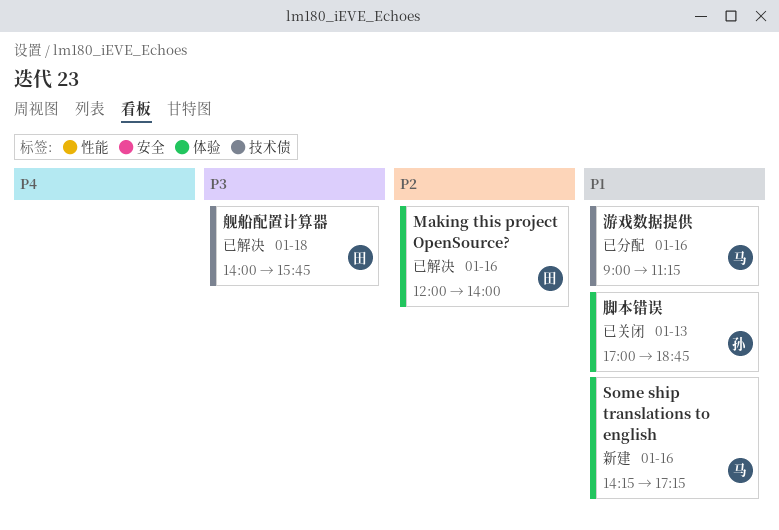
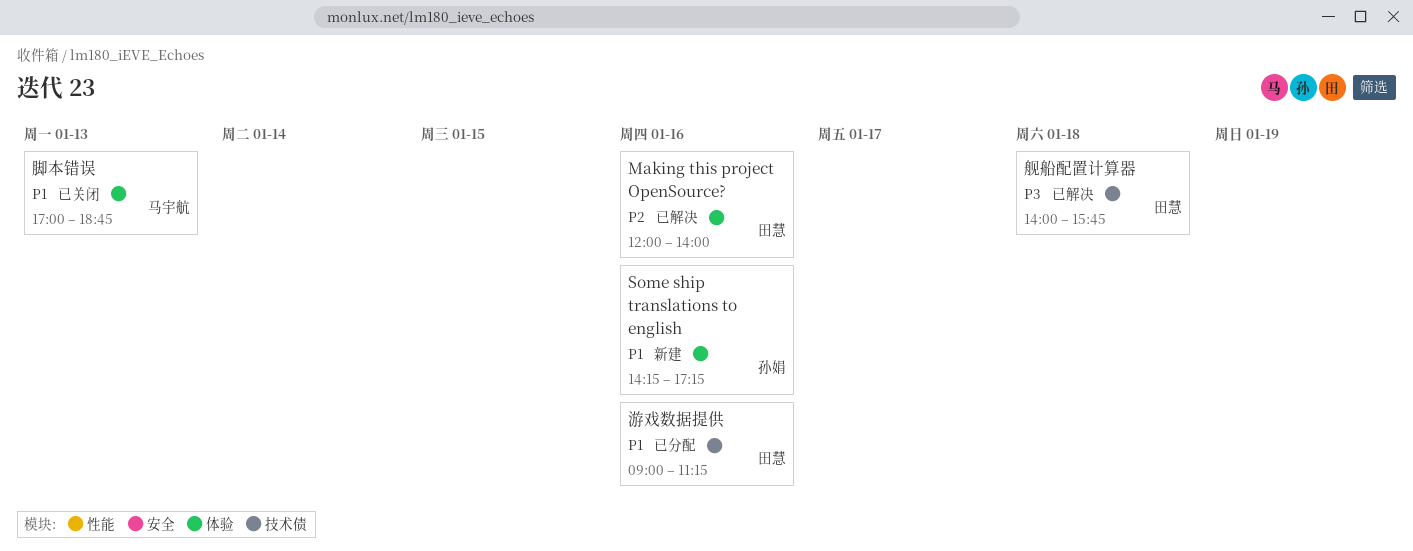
Some ship translations to english, owner: 马宇航 -> 孙娟
游戏数据提供, owner: 马宇航 -> 田慧
脚本错误, owner: 孙娟 -> 马宇航

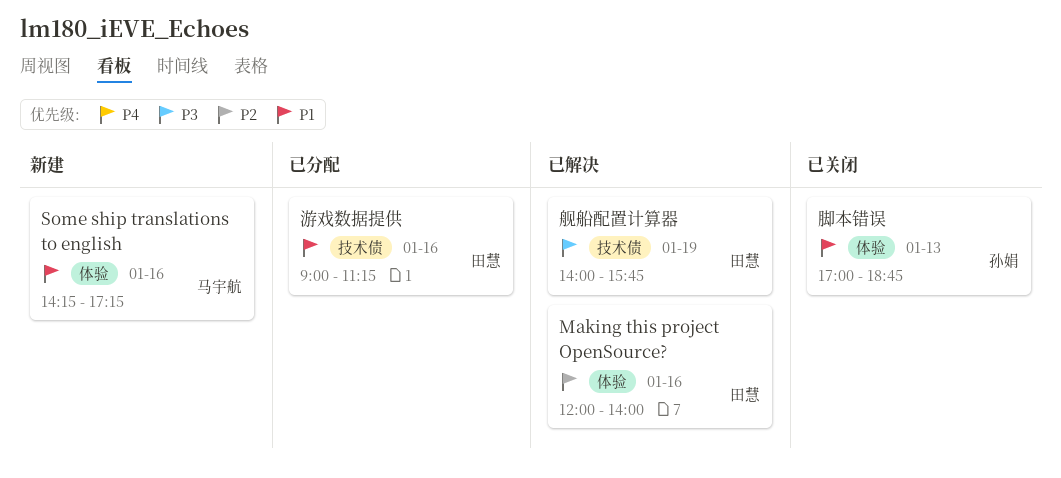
Some ship translations to english, owner: 孙娟 -> 马宇航
脚本错误, owner: 马宇航 -> 孙娟
舰船配置计算器, day: Jan 18 -> Jan 19

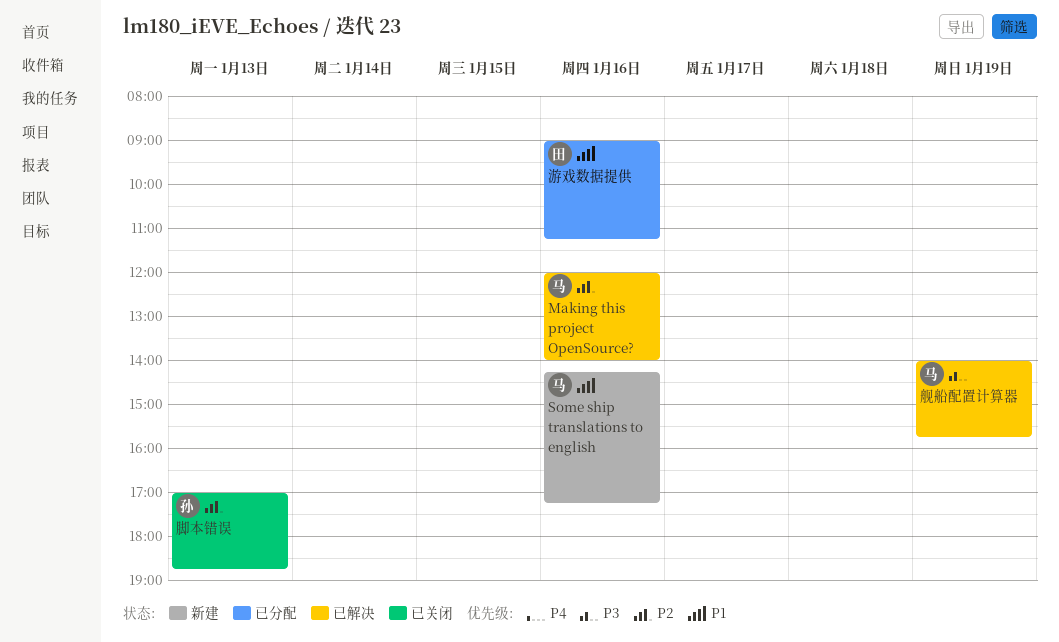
Making this project OpenSource?, owner: 田慧 -> 马宇航
脚本错误, priority: P1 -> P2
舰船配置计算器, owner: 田慧 -> 马宇航

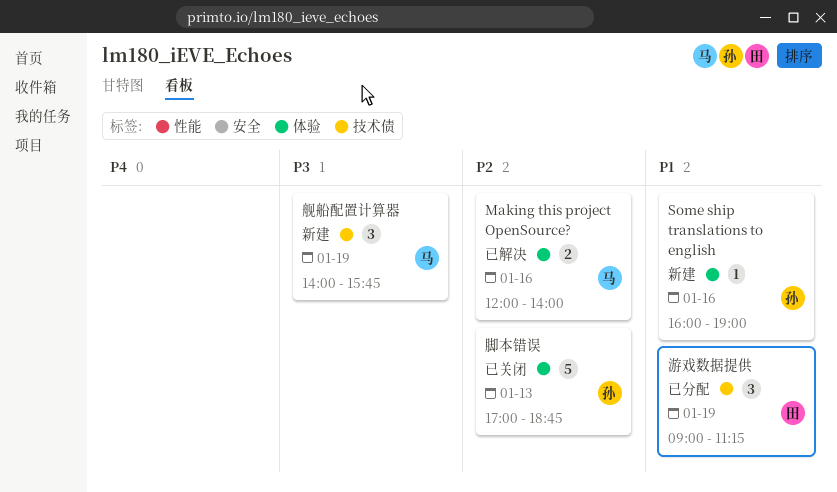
Some ship translations to english, owner: 马 -> 孙
Some ship translations to english, begins: 14:15 -> 16:00
Some ship translations to english, ends: 17:15 -> 19:00
游戏数据提供, day: Jan 16 -> Jan 19
舰船配置计算器, status: 已解决 -> 新建

